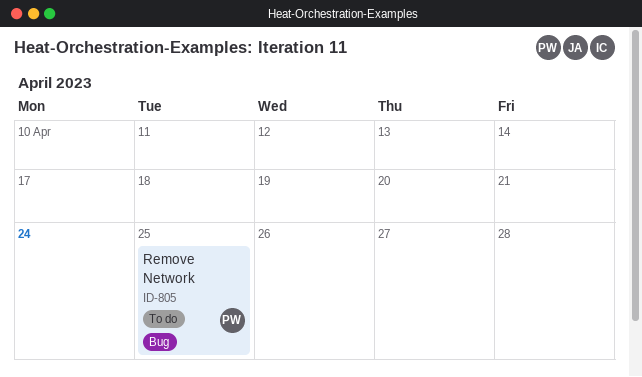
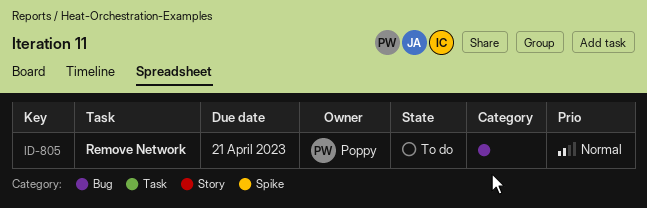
ID-805, due: Apr 25 -> Apr 21

